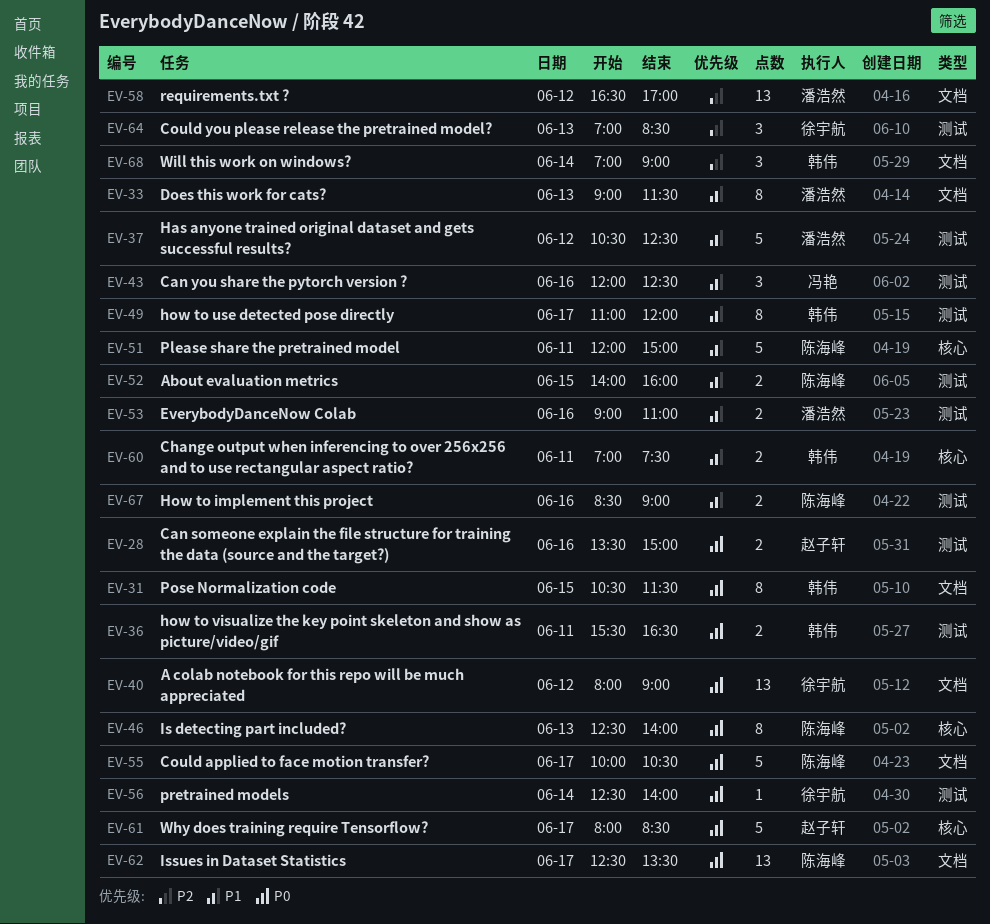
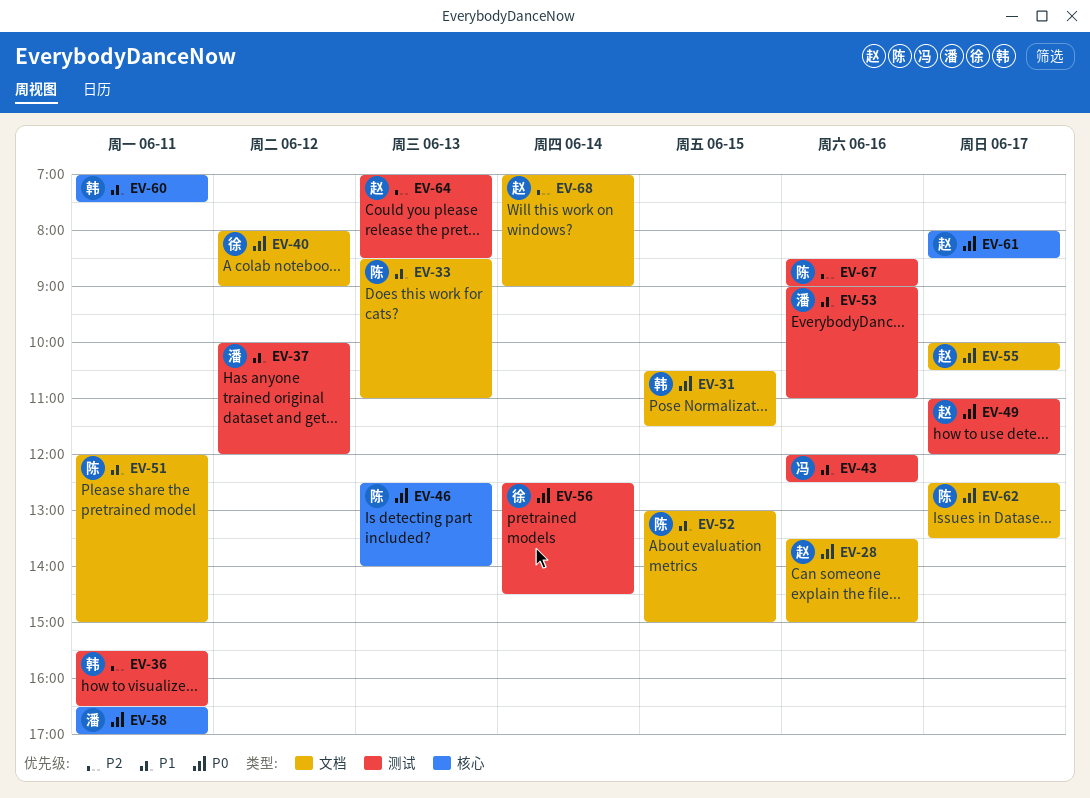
EV-28, label: 测试 -> 文档
EV-33, owner: 潘浩然 -> 陈海峰
EV-33, begins: 09:00 -> 08:30
EV-33, ends: 11:30 -> 11:00
EV-36, priority: P0 -> P2
EV-37, begins: 10:30 -> 10:00
EV-37, ends: 12:30 -> 12:00
EV-49, owner: 韩伟 -> 赵子轩
EV-49, priority: P1 -> P0
EV-51, label: 核心 -> 文档
EV-52, label: 测试 -> 文档
EV-52, begins: 14:00 -> 13:00
EV-52, ends: 16:00 -> 15:00
EV-55, owner: 陈海峰 -> 赵子轩
EV-56, ends: 14:00 -> 14:30
EV-58, priority: P2 -> P0
EV-58, label: 文档 -> 核心
EV-58, day: Jun 12 -> Jun 11
EV-64, owner: 徐宇航 -> 赵子轩
EV-67, priority: P1 -> P2
EV-68, owner: 韩伟 -> 赵子轩

